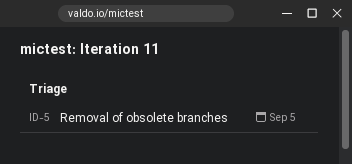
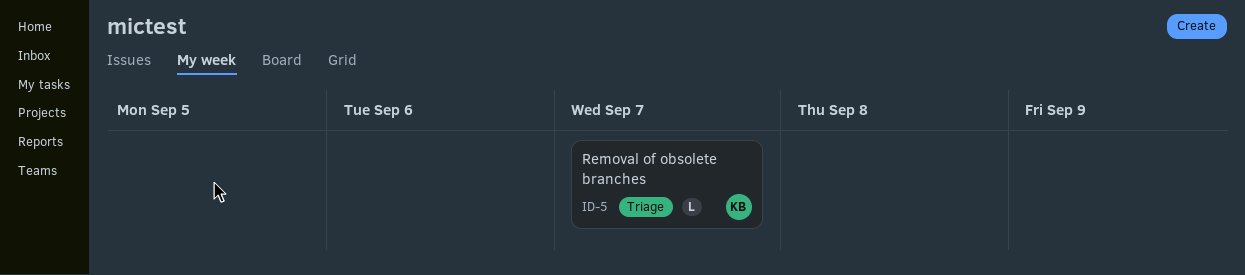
ID-5, due: Sep 5 -> Sep 7

